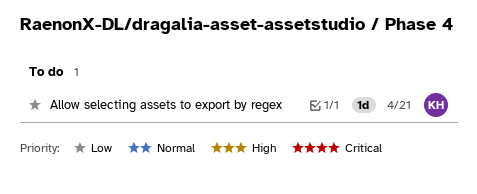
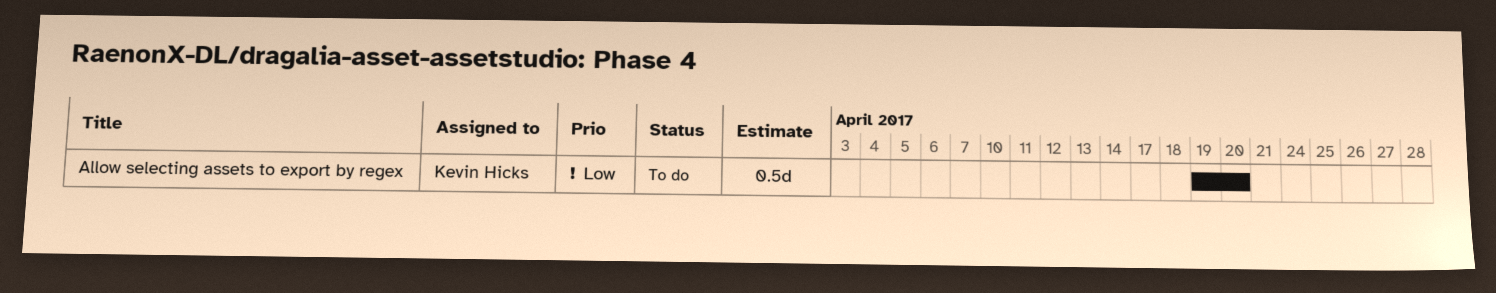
Allow selecting assets to export by regex, estimate: 1d -> 0.5d
Allow selecting assets to export by regex, due: Apr 21 -> Apr 20

